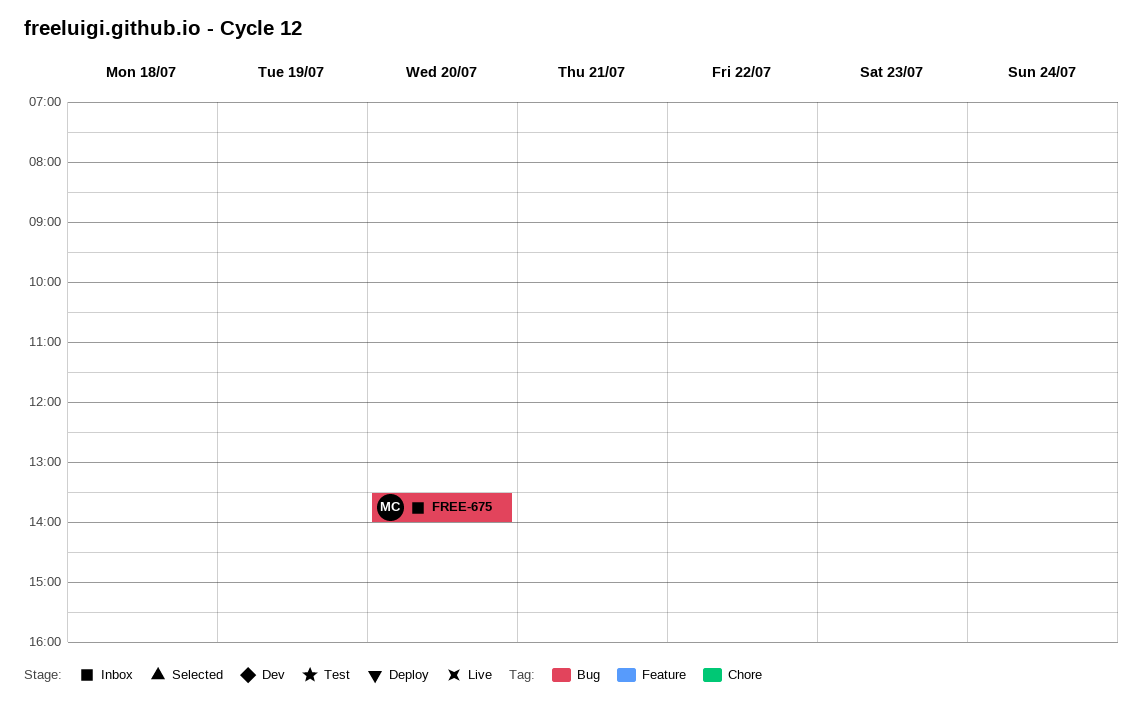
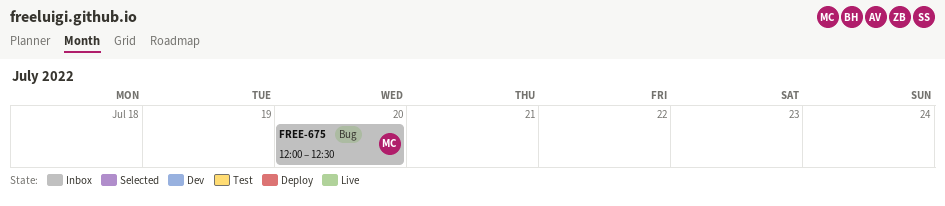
FREE-675, begins: 13:30 -> 12:00
FREE-675, ends: 14:00 -> 12:30

